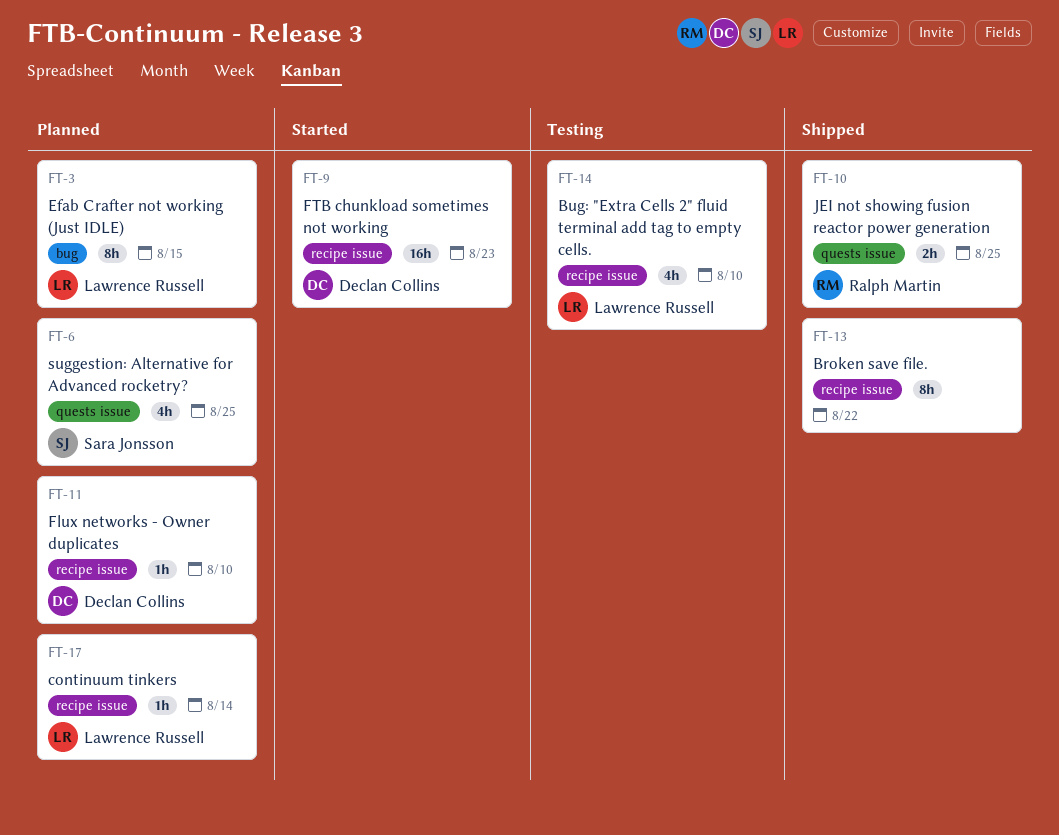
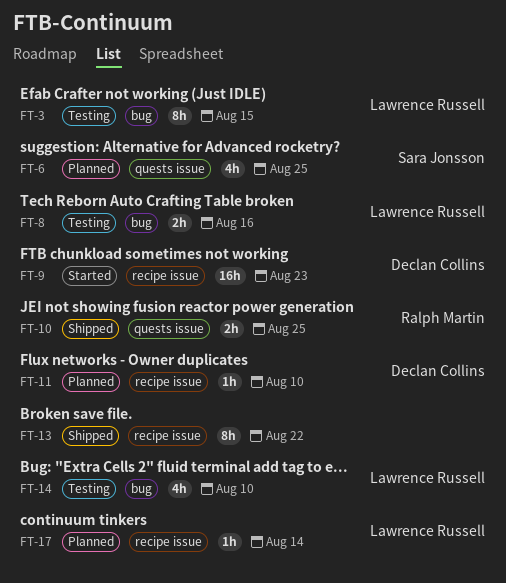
FT-3, status: Planned -> Testing
FT-8: none -> present
FT-14, label: recipe issue -> bug

